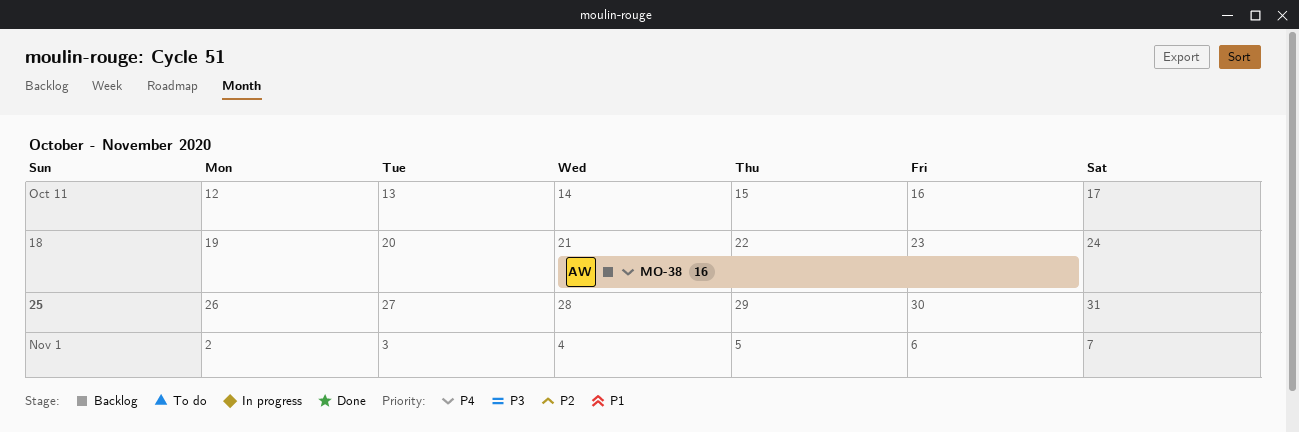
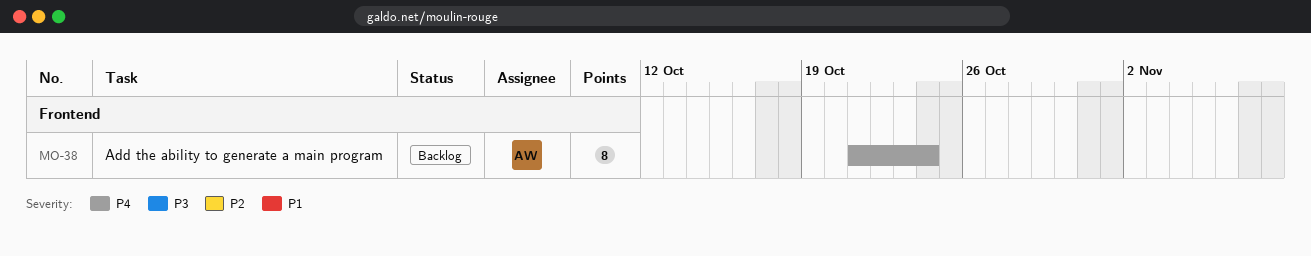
MO-38, estimate: 16 -> 8
MO-38, due: Oct 23 -> Oct 24

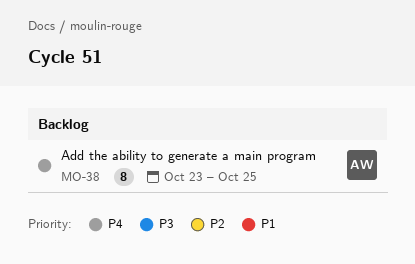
MO-38, start: Oct 21 -> Oct 23
MO-38, due: Oct 24 -> Oct 25

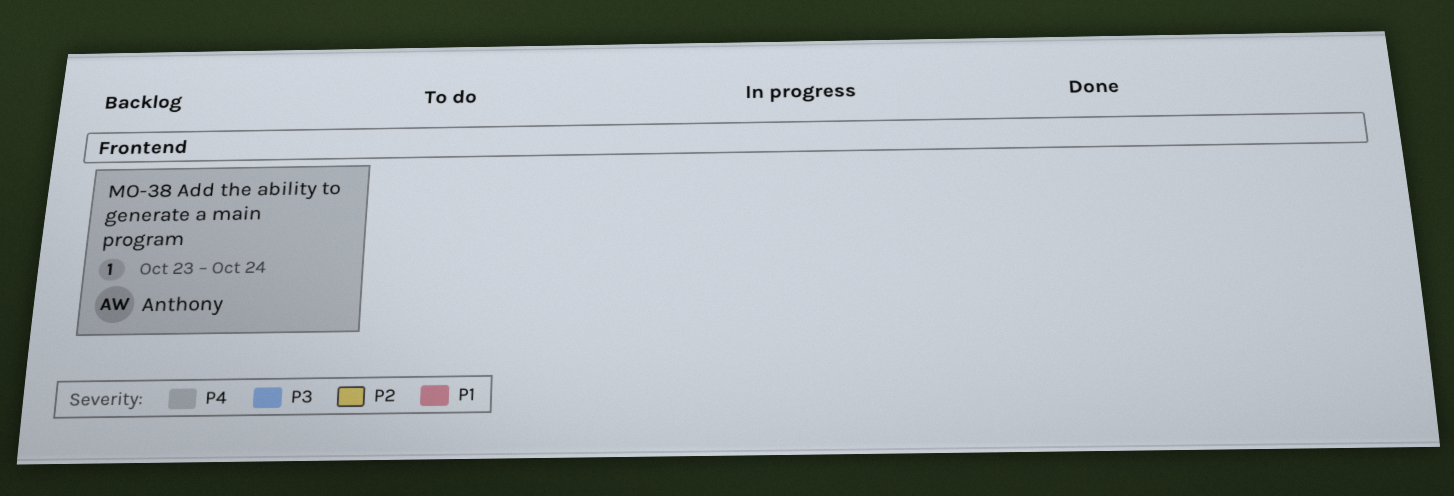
MO-38, estimate: 8 -> 1
MO-38, due: Oct 25 -> Oct 24

